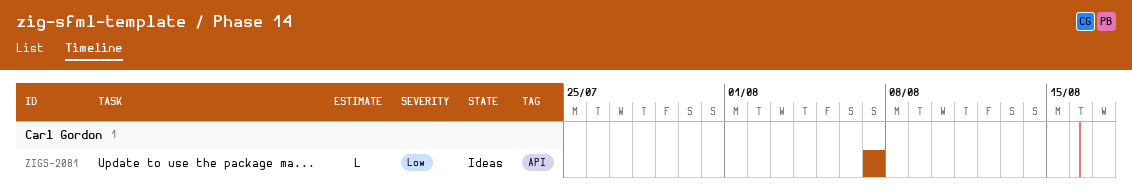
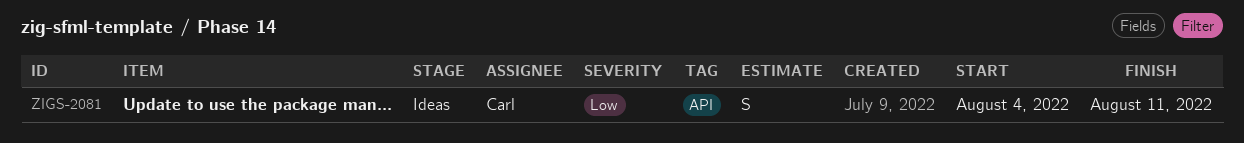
ZIGS-2081, estimate: L -> S
ZIGS-2081, start: Aug 7 -> Aug 4
ZIGS-2081, due: Aug 7 -> Aug 11

